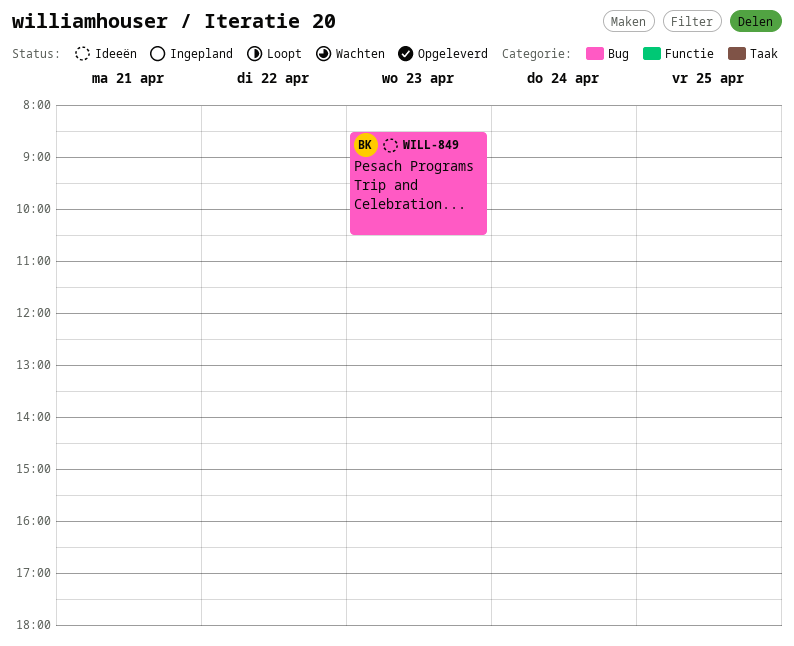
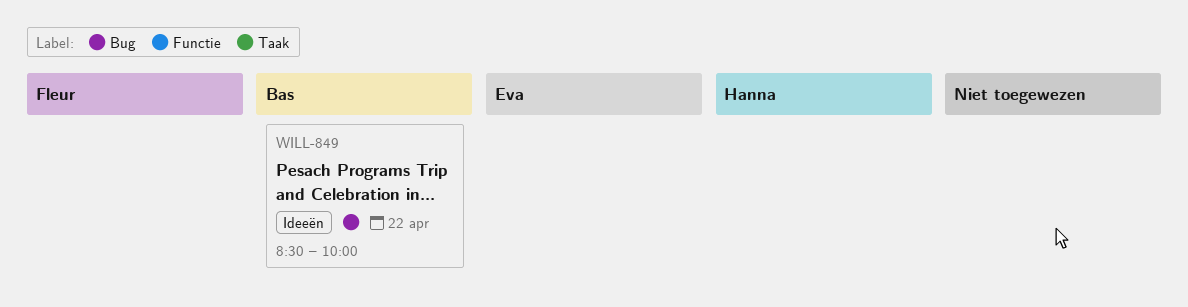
WILL-849, day: Apr 23 -> Apr 22
WILL-849, ends: 10:30 -> 10:00

